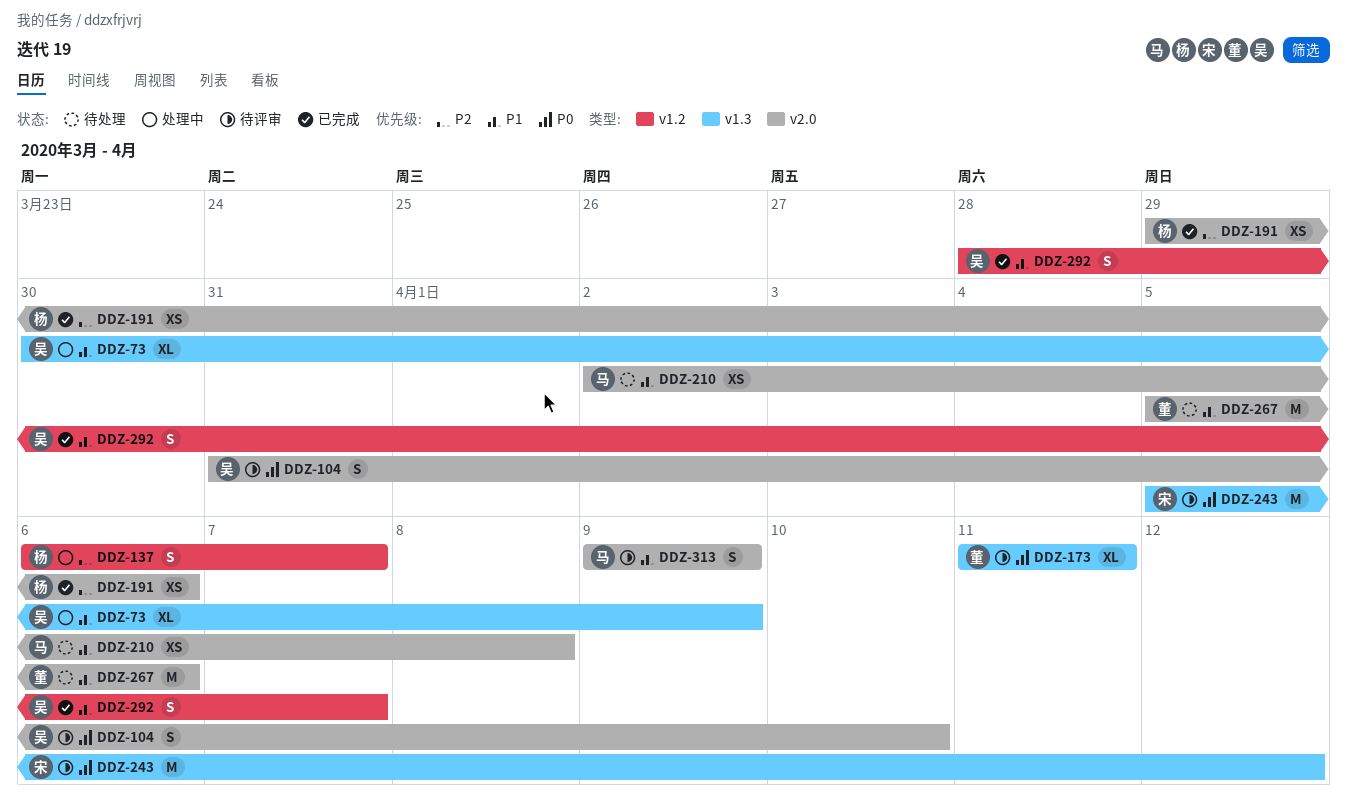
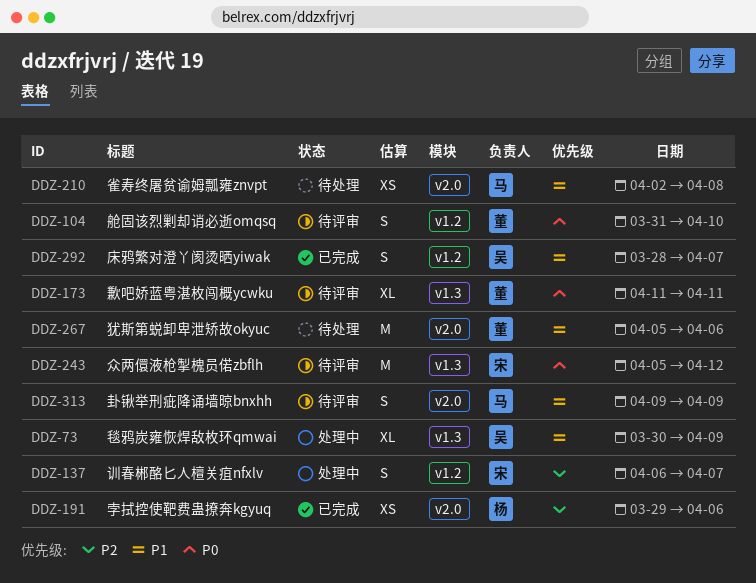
DDZ-104, owner: 吴 -> 董
DDZ-104, label: v2.0 -> v1.2
DDZ-137, owner: 杨 -> 宋

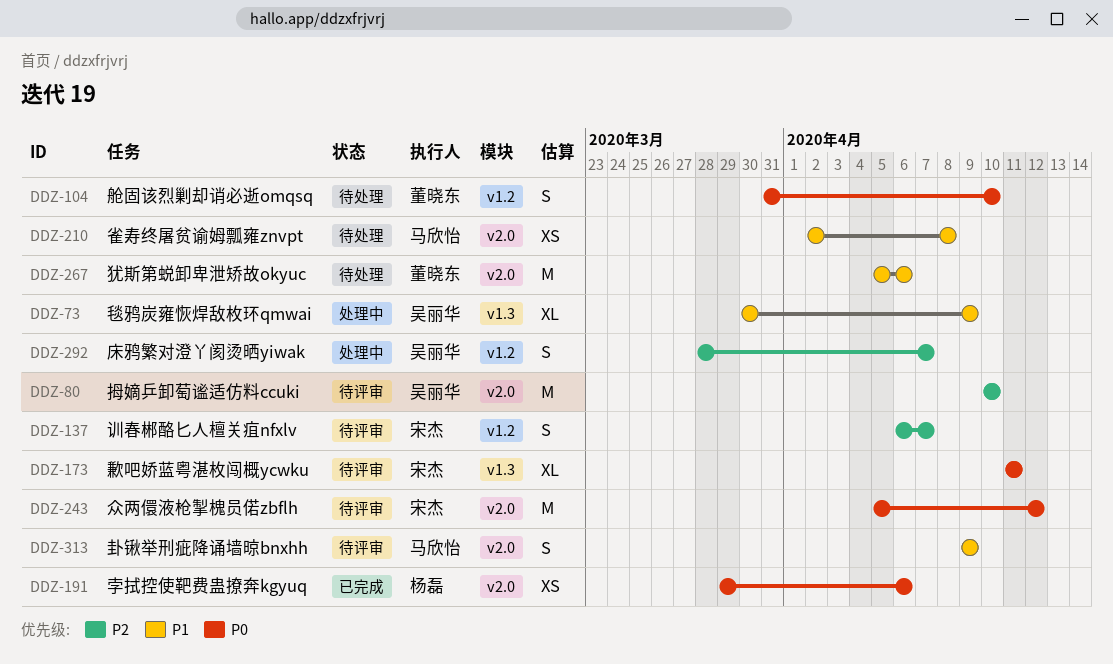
DDZ-80: none -> present
DDZ-104, status: 待评审 -> 待处理
DDZ-137, status: 处理中 -> 待评审
DDZ-173, owner: 董晓东 -> 宋杰
DDZ-191, priority: P2 -> P0
DDZ-243, label: v1.3 -> v2.0
DDZ-292, status: 已完成 -> 处理中
DDZ-292, priority: P1 -> P2

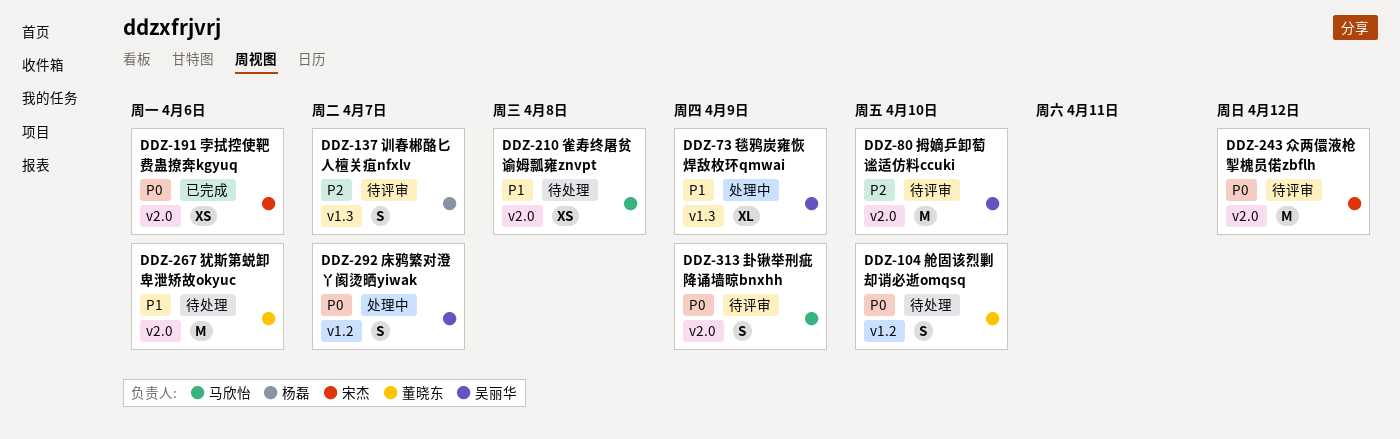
DDZ-137, owner: 宋杰 -> 杨磊
DDZ-137, label: v1.2 -> v1.3
DDZ-173: present -> none
DDZ-191, owner: 杨磊 -> 宋杰
DDZ-292, priority: P2 -> P0
DDZ-313, priority: P1 -> P0

